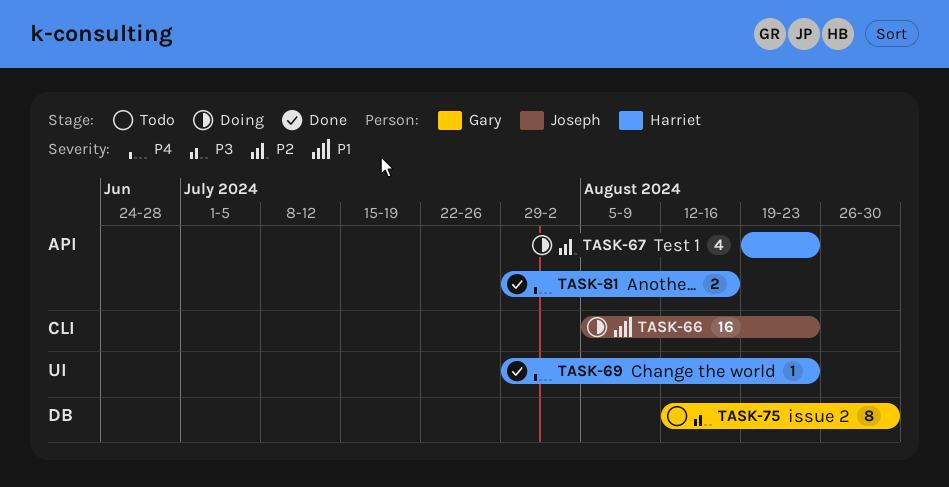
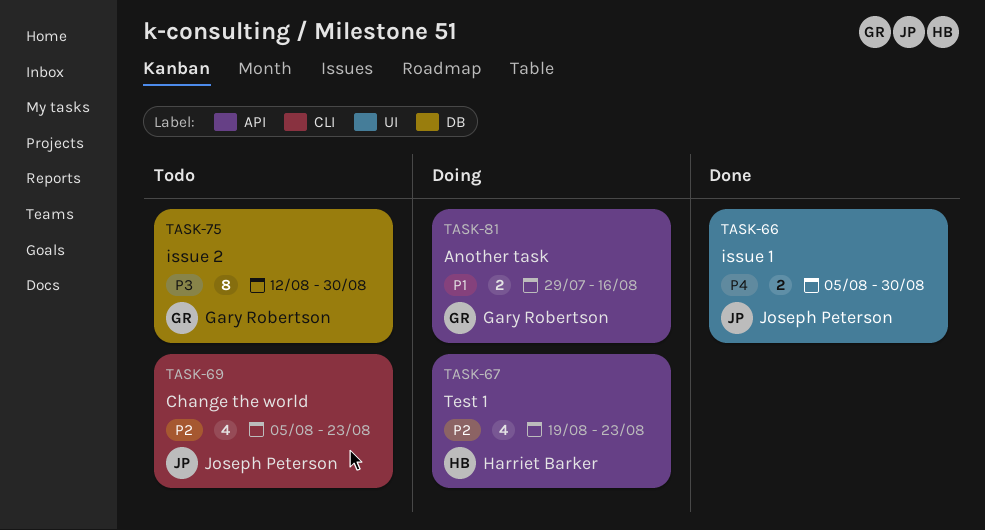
TASK-66, status: Doing -> Done
TASK-66, priority: P1 -> P4
TASK-66, label: CLI -> UI
TASK-66, estimate: 16 -> 2
TASK-66, due: Aug 23 -> Aug 30
TASK-69, status: Done -> Todo
TASK-69, owner: Harriet Barker -> Joseph Peterson
TASK-69, priority: P4 -> P2
TASK-69, label: UI -> CLI
TASK-69, estimate: 1 -> 4
TASK-69, start: Jul 29 -> Aug 5
TASK-81, status: Done -> Doing
TASK-81, owner: Harriet Barker -> Gary Robertson
TASK-81, priority: P4 -> P1

